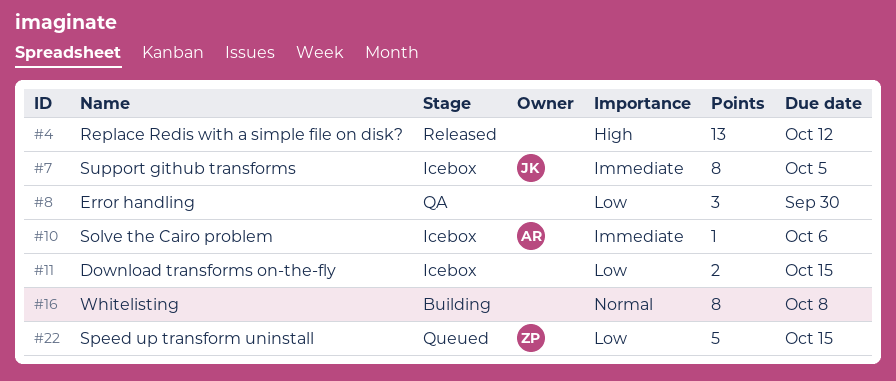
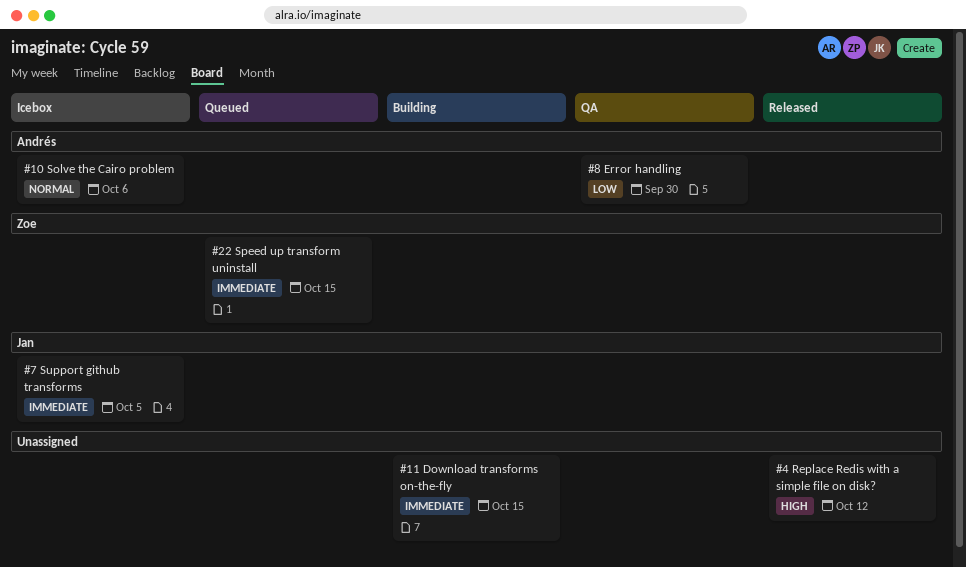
#8, owner: none -> Andrés
#10, priority: Immediate -> Normal
#11, status: Icebox -> Building
#11, priority: Low -> Immediate
#16: present -> none
#22, priority: Low -> Immediate

